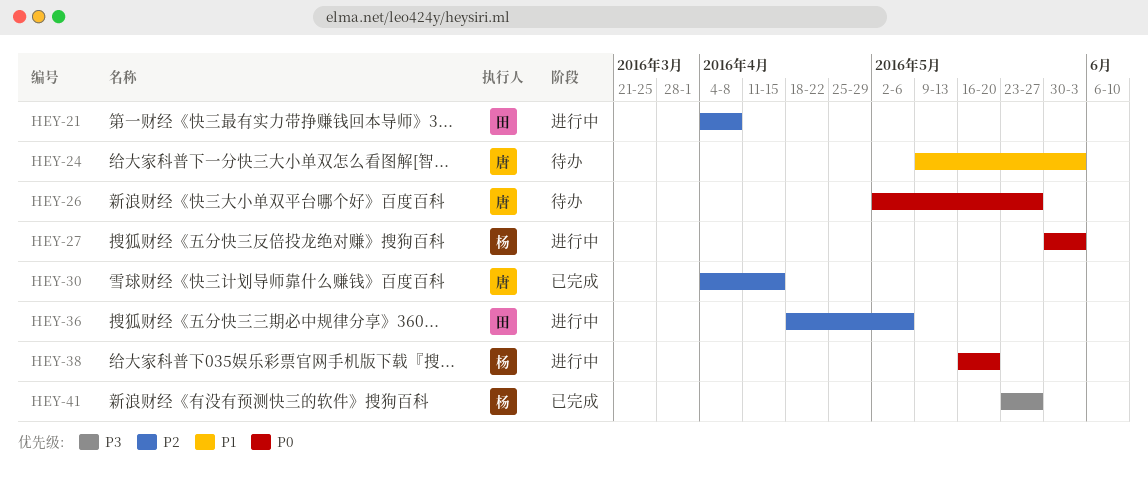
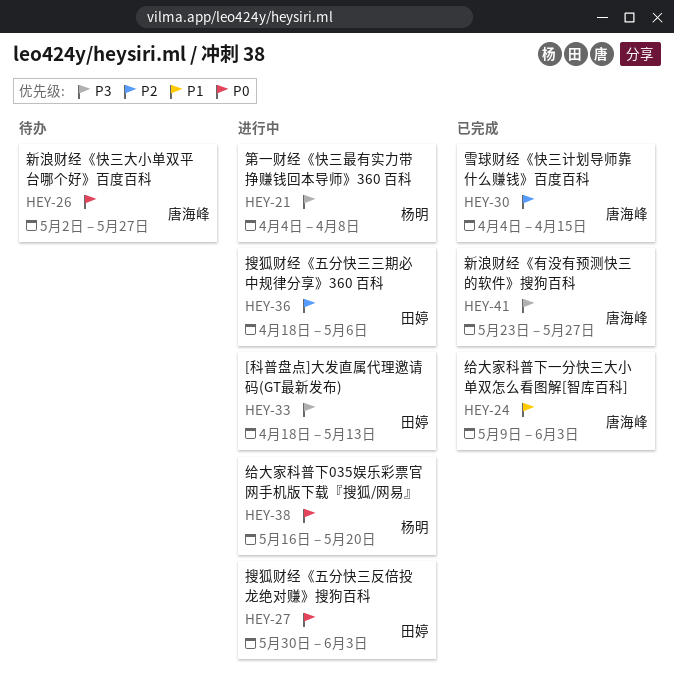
HEY-21, owner: 田婷 -> 杨明
HEY-21, priority: P2 -> P3
HEY-24, status: 待办 -> 已完成
HEY-27, owner: 杨明 -> 田婷
HEY-33: none -> present
HEY-41, owner: 杨明 -> 唐海峰

